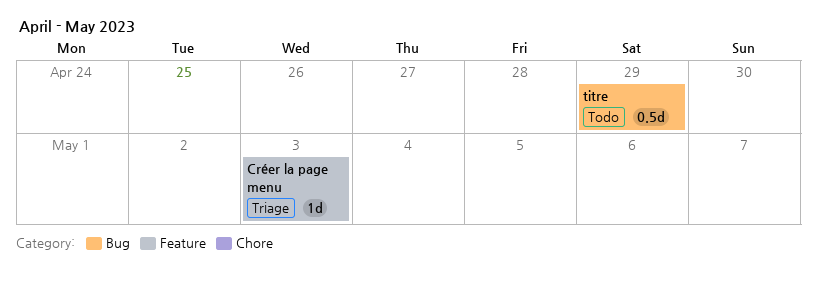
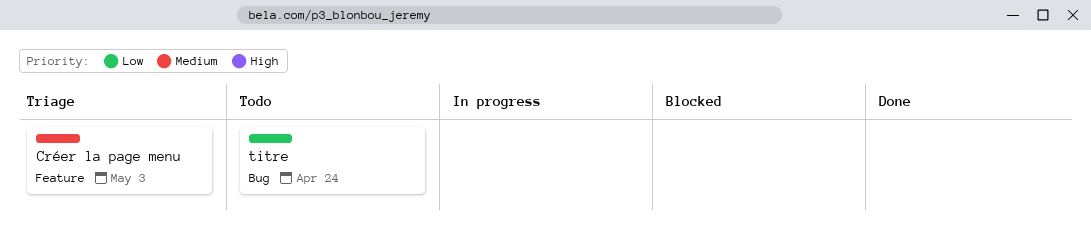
titre, due: Apr 29 -> Apr 24

